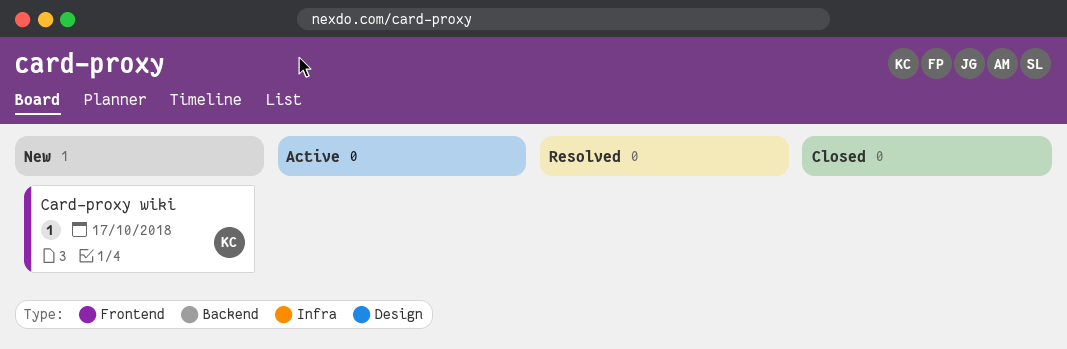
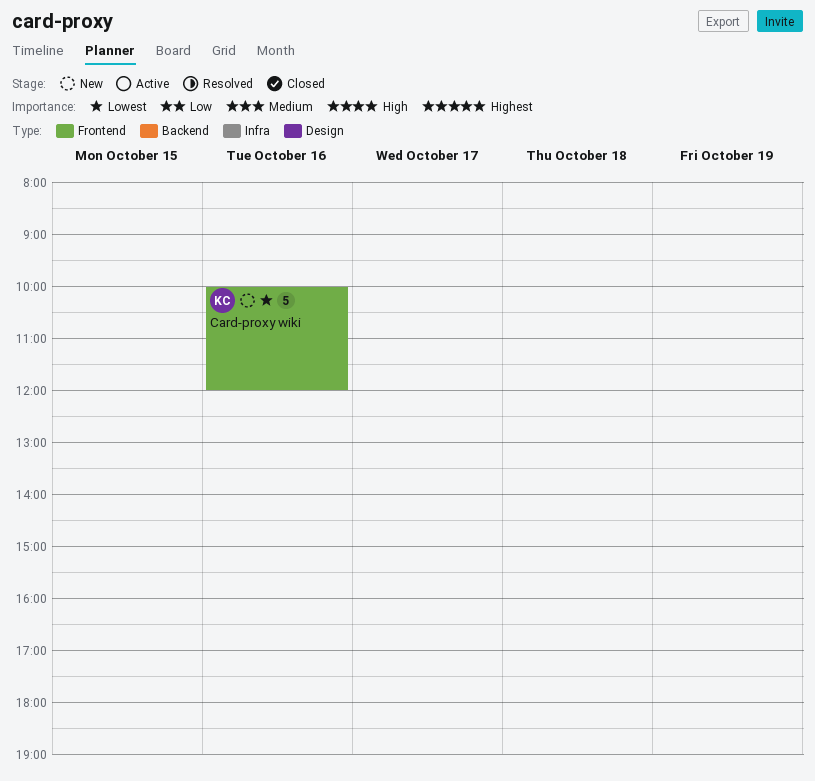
Card-proxy wiki, estimate: 1 -> 5
Card-proxy wiki, day: Oct 17 -> Oct 16

